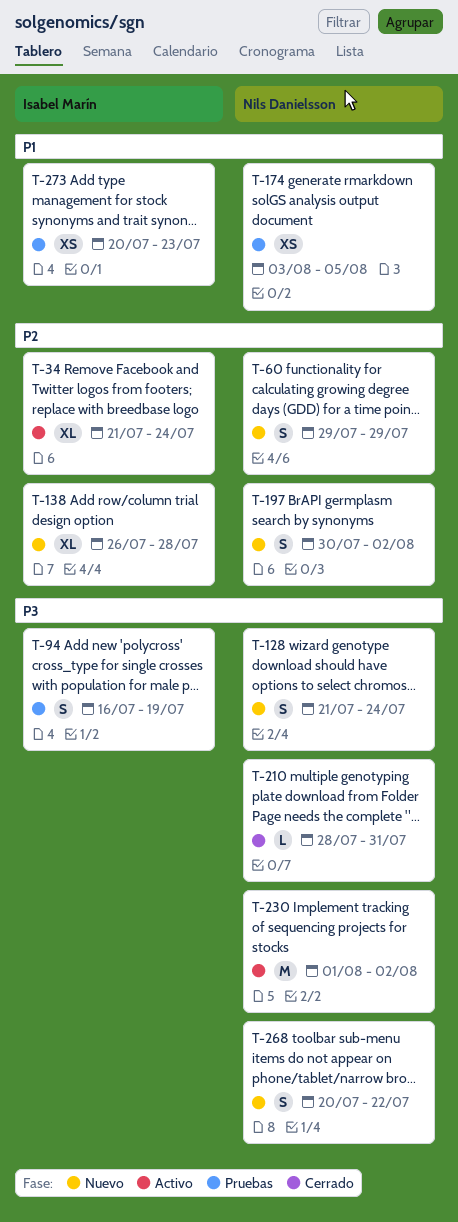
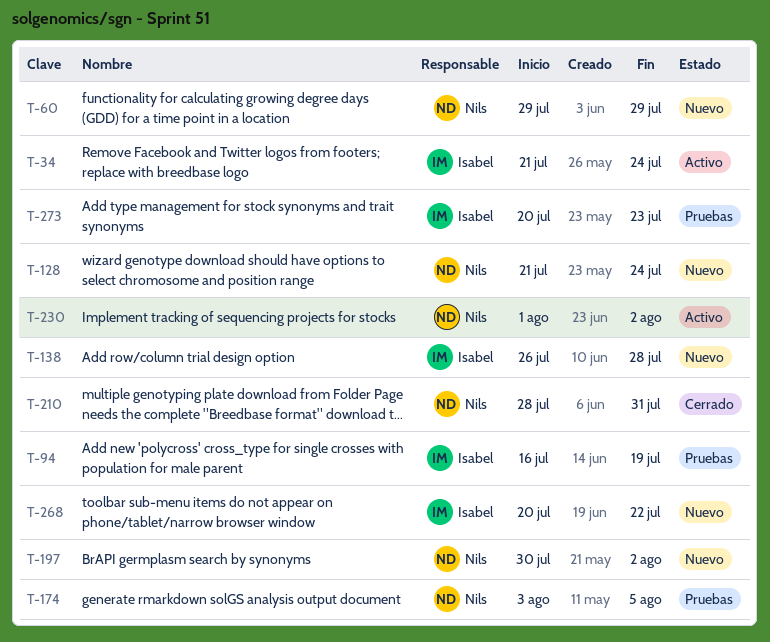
T-268, owner: Nils Danielsson -> Isabel Marín

